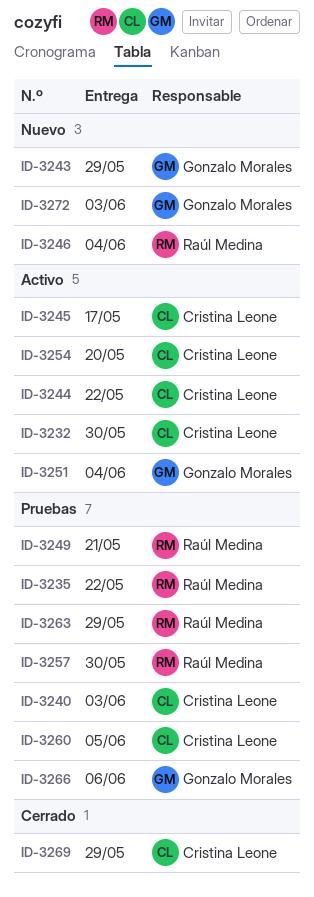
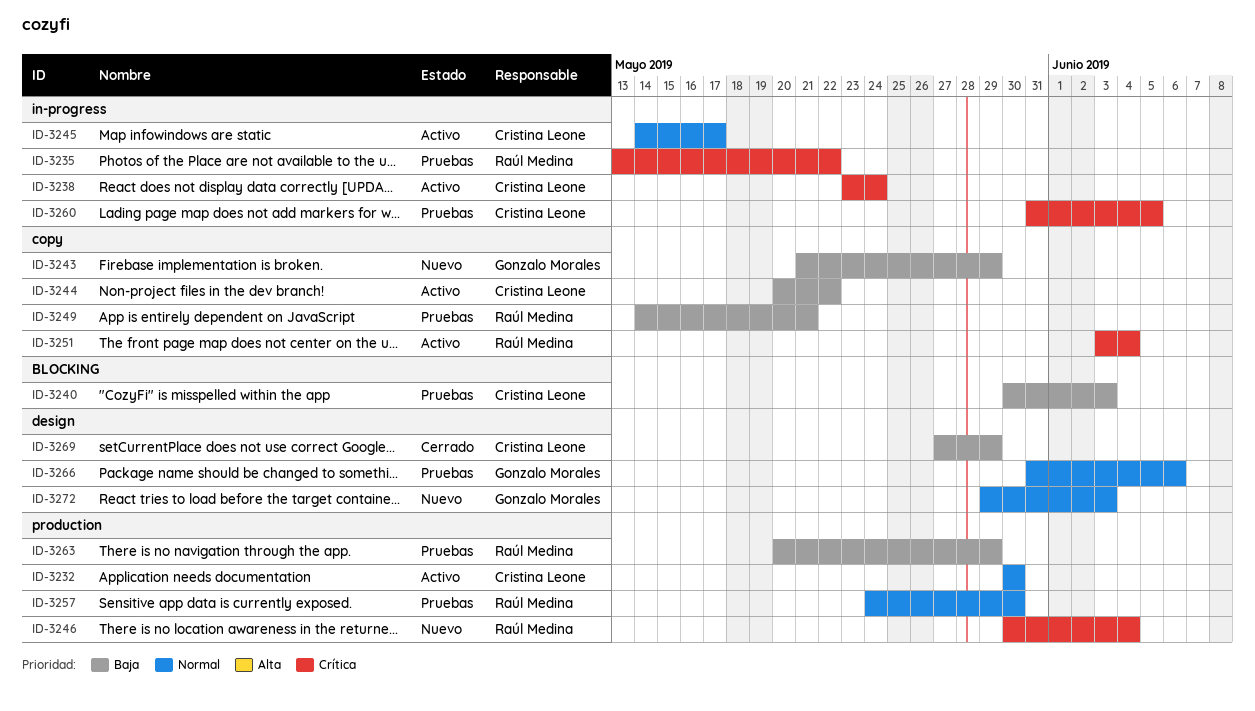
ID-3238: none -> present
ID-3251, owner: Gonzalo Morales -> Raúl Medina
ID-3254: present -> none

